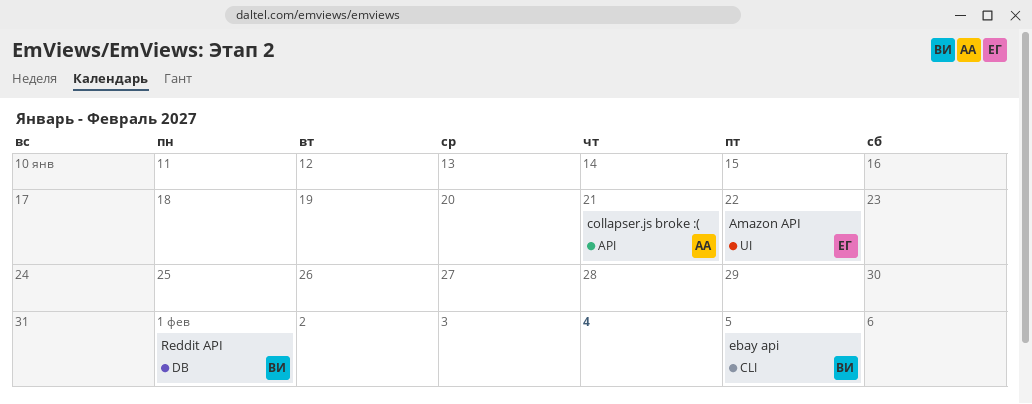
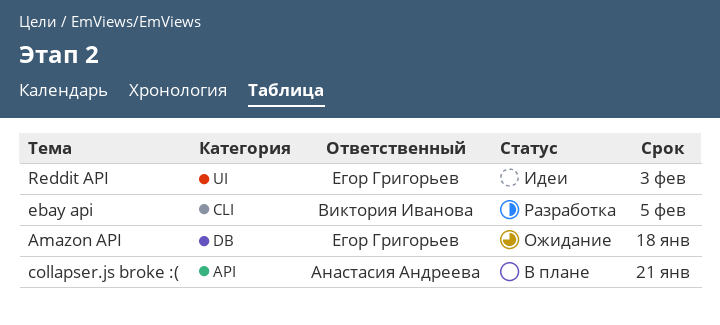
Amazon API, label: UI -> DB
Amazon API, due: Jan 22 -> Jan 18
Reddit API, owner: Виктория Иванова -> Егор Григорьев
Reddit API, label: DB -> UI
Reddit API, due: Feb 1 -> Feb 3

